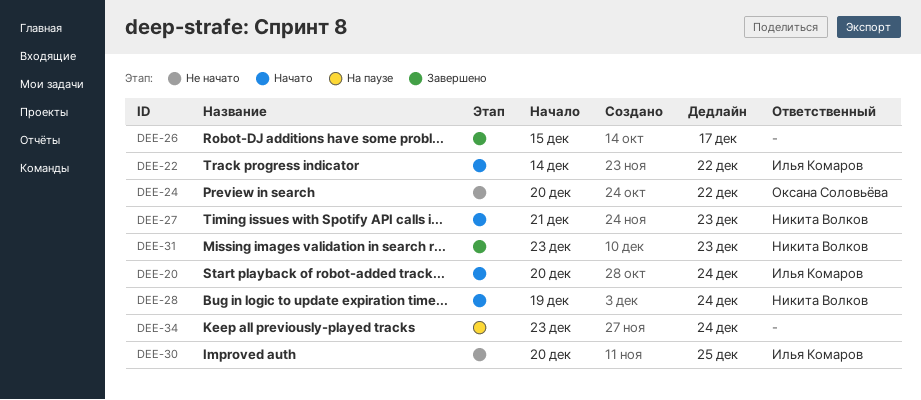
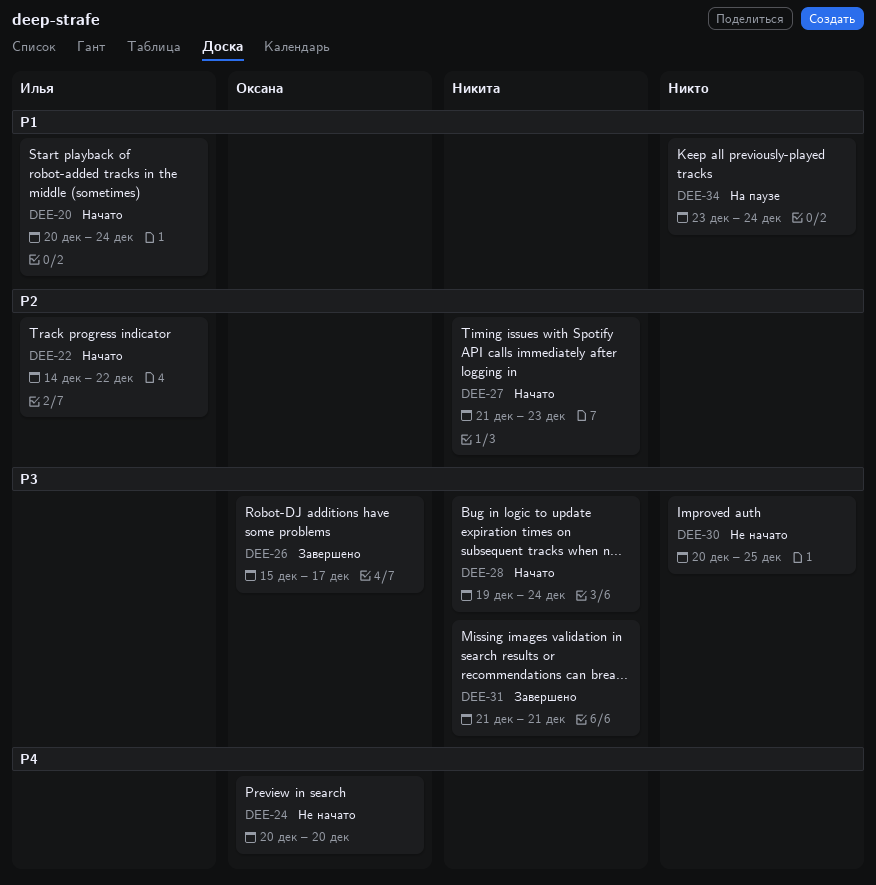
DEE-24, due: Dec 22 -> Dec 20
DEE-26, owner: none -> Оксана Соловьёва
DEE-30, owner: Илья Комаров -> none
DEE-31, start: Dec 23 -> Dec 21
DEE-31, due: Dec 23 -> Dec 21

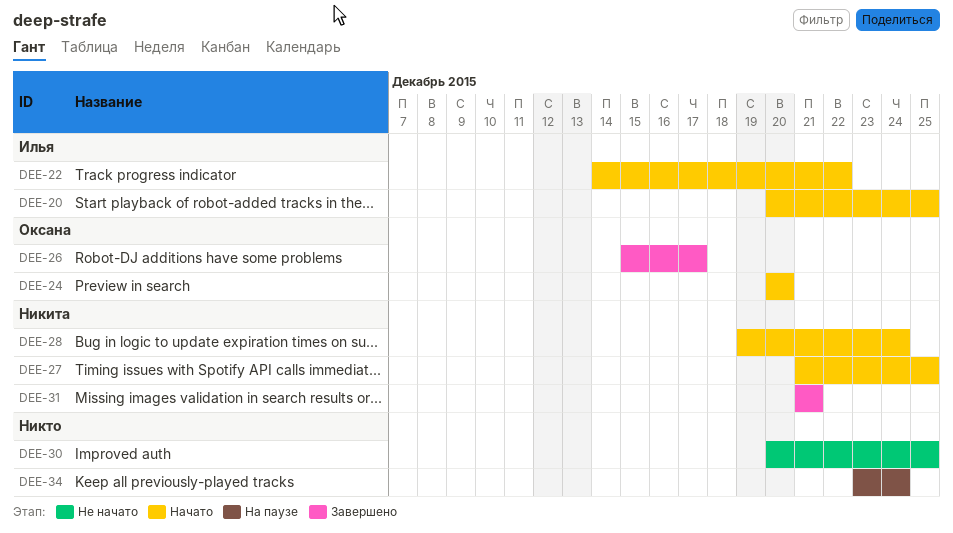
DEE-20, due: Dec 24 -> Dec 25
DEE-24, status: Не начато -> Начато
DEE-27, due: Dec 23 -> Dec 25

